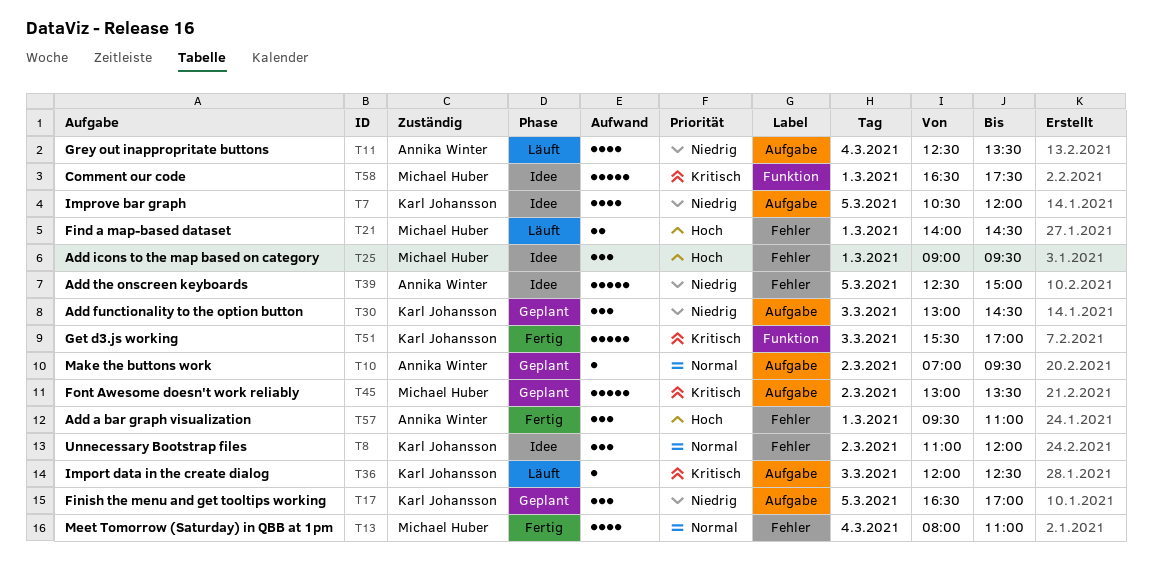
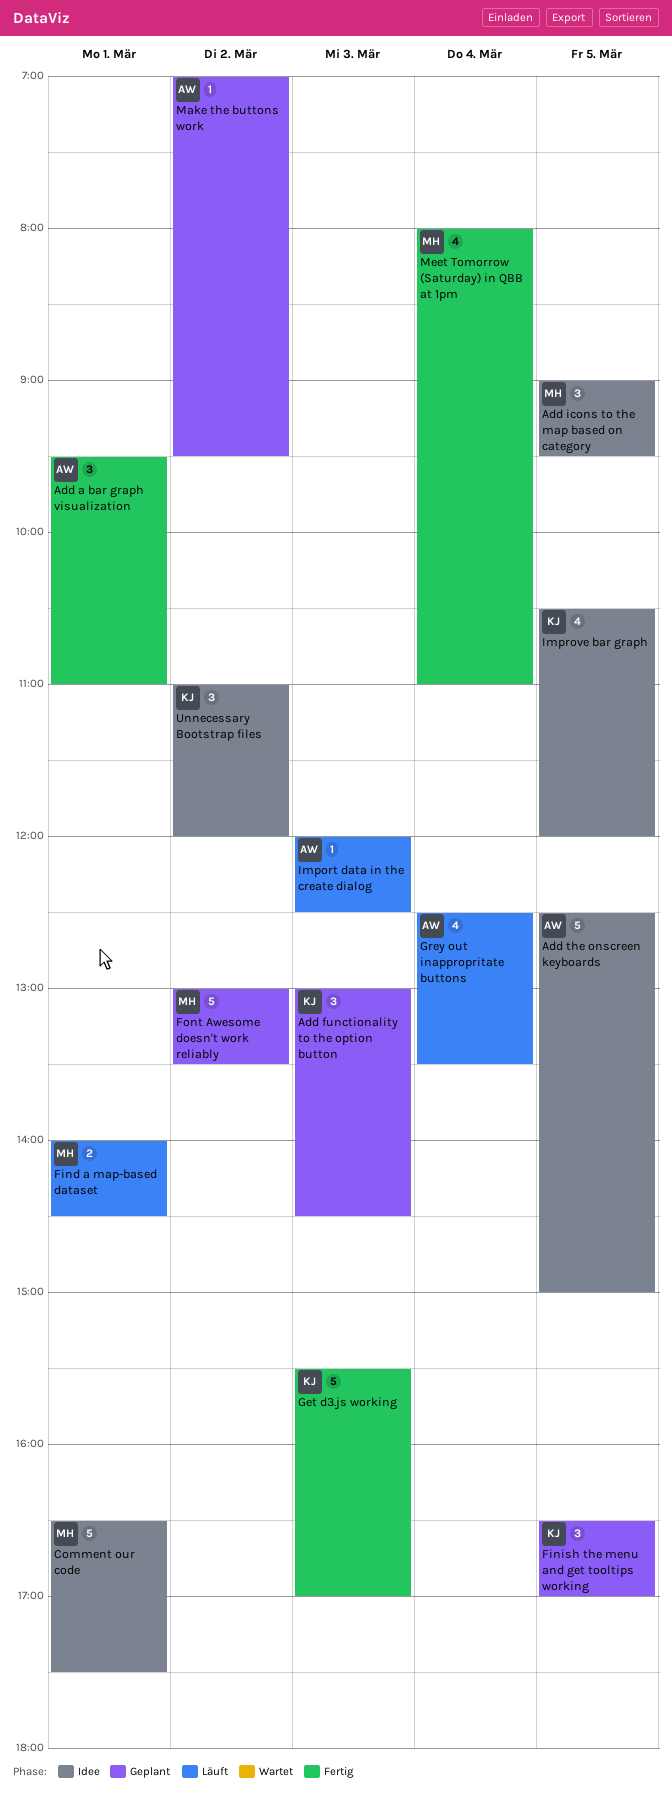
Add icons to the map based on category, day: Mar 1 -> Mar 5
Import data in the create dialog, owner: Karl Johansson -> Annika Winter

